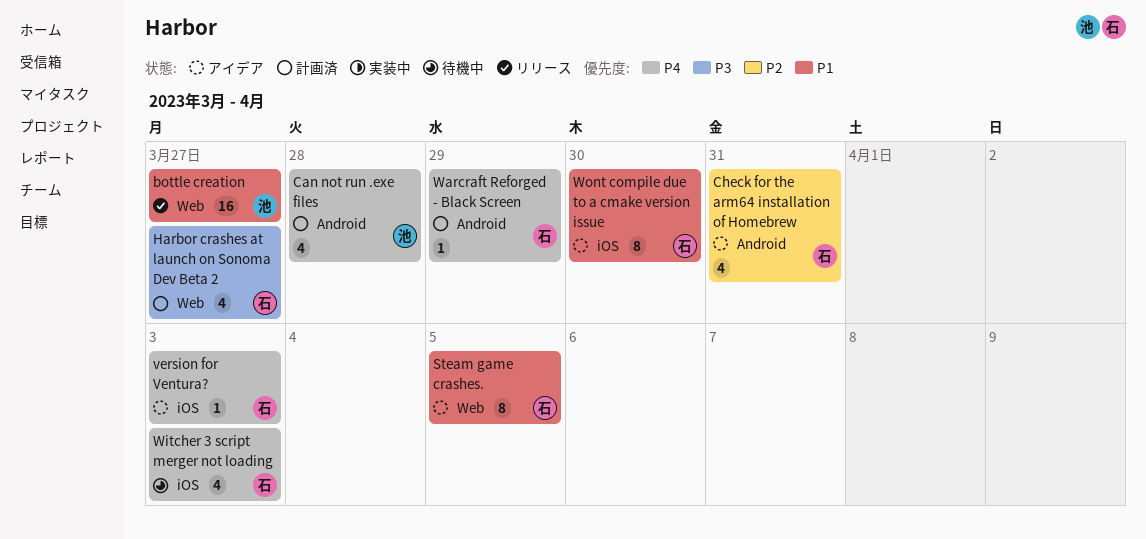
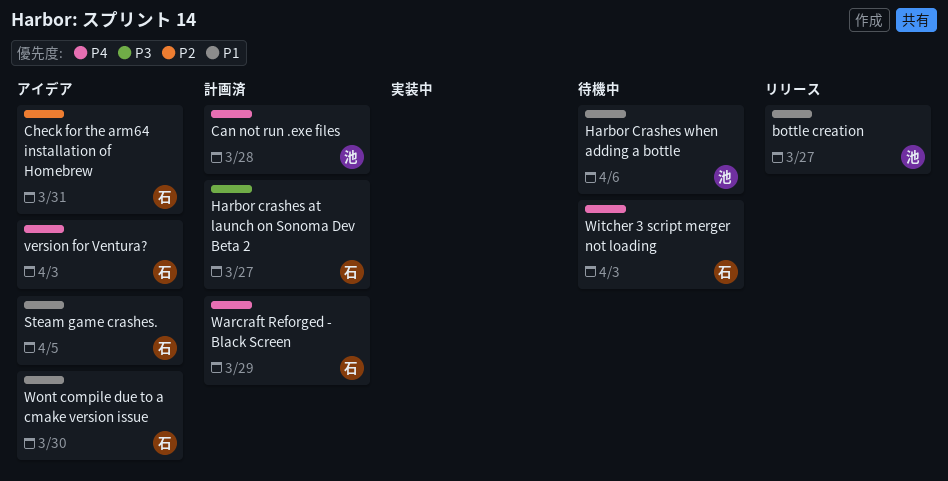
Harbor Crashes when adding a bottle: none -> present

